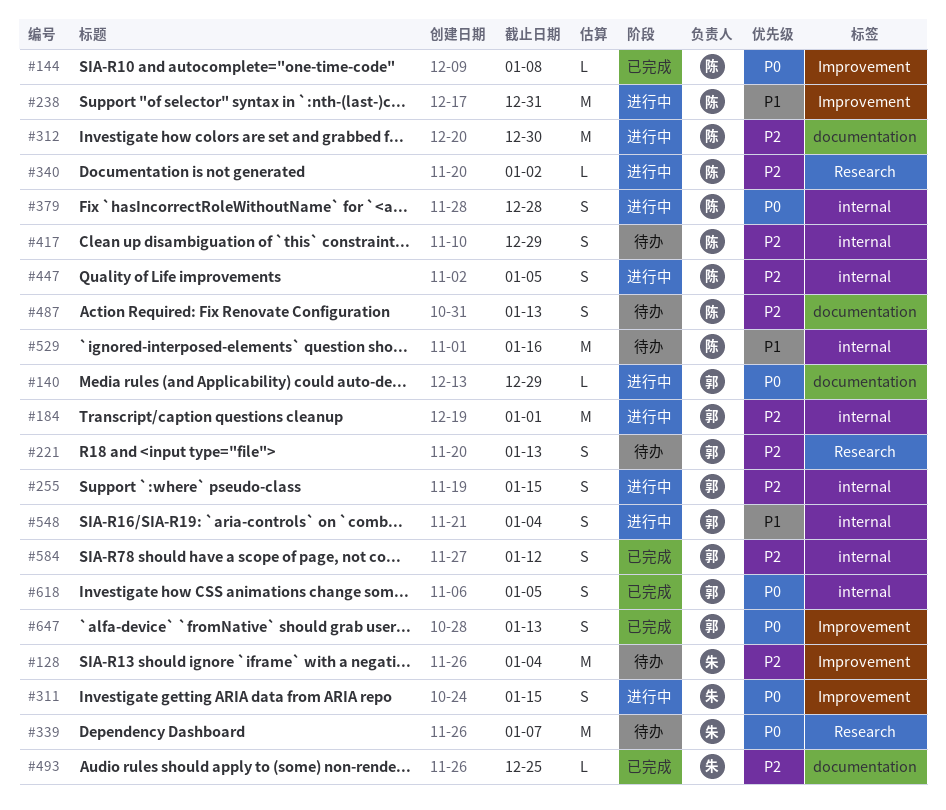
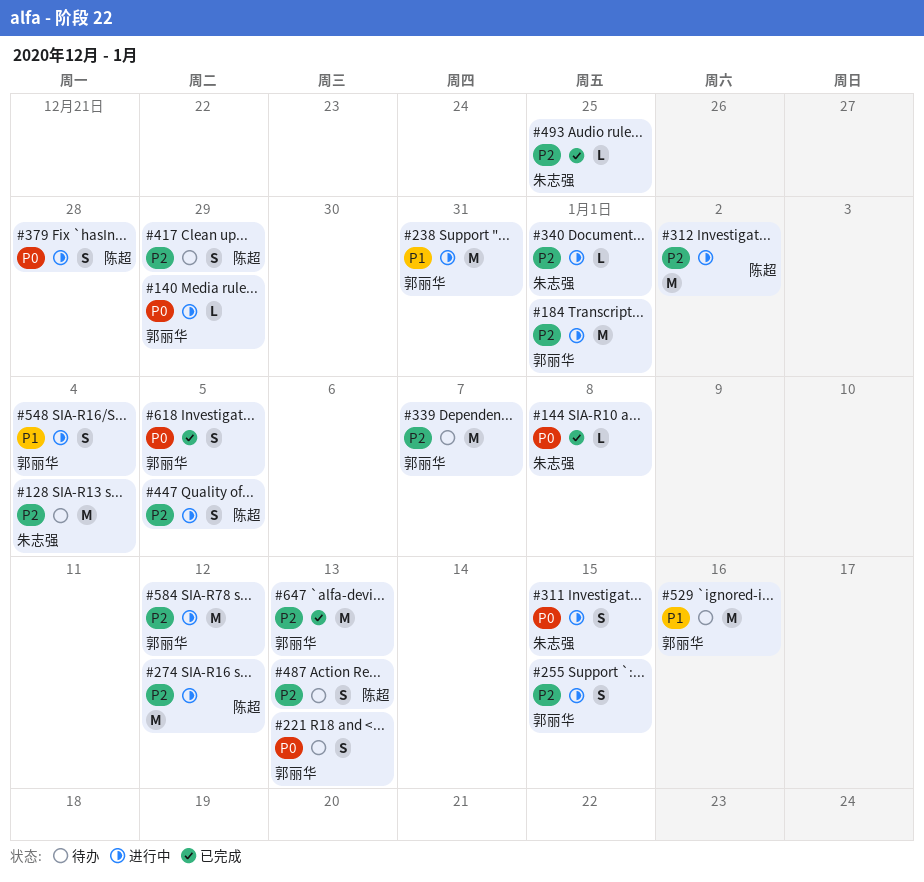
#144, owner: 陈超 -> 朱志强
#221, priority: P2 -> P0
#238, owner: 陈超 -> 郭丽华
#274: none -> present
#312, due: Dec 30 -> Jan 2
#339, owner: 朱志强 -> 郭丽华
#339, priority: P0 -> P2
#340, owner: 陈超 -> 朱志强
#340, due: Jan 2 -> Jan 1
#529, owner: 陈超 -> 郭丽华
#584, status: 已完成 -> 进行中
#584, estimate: S -> M
#647, priority: P0 -> P2
#647, estimate: S -> M

